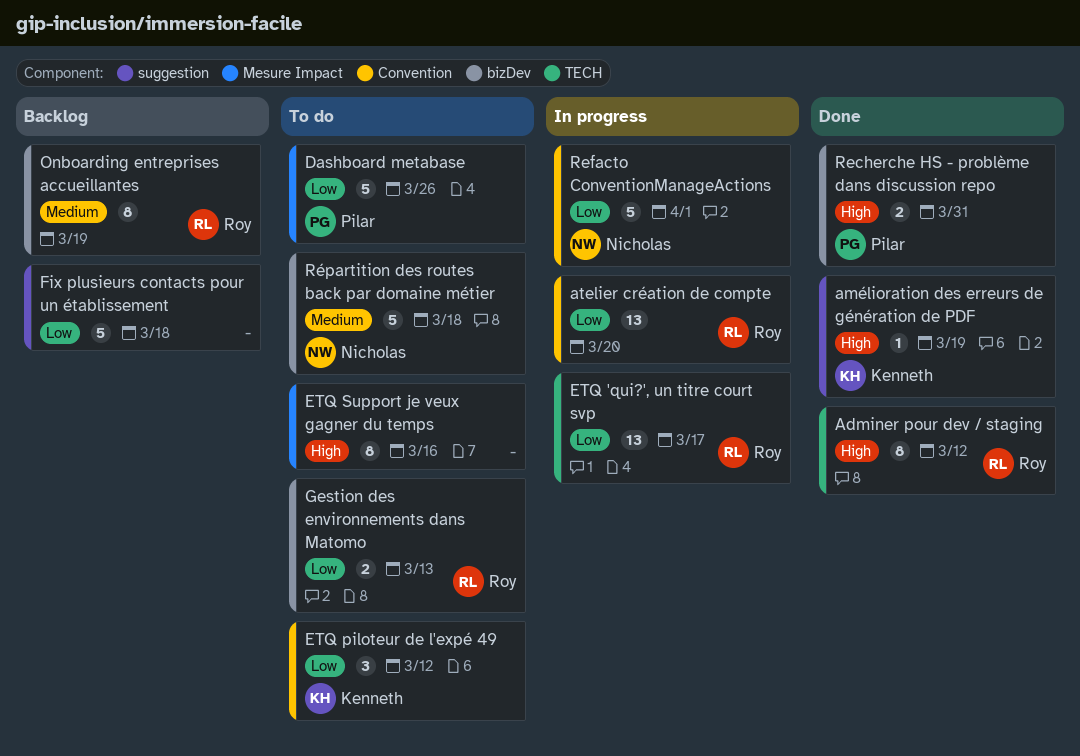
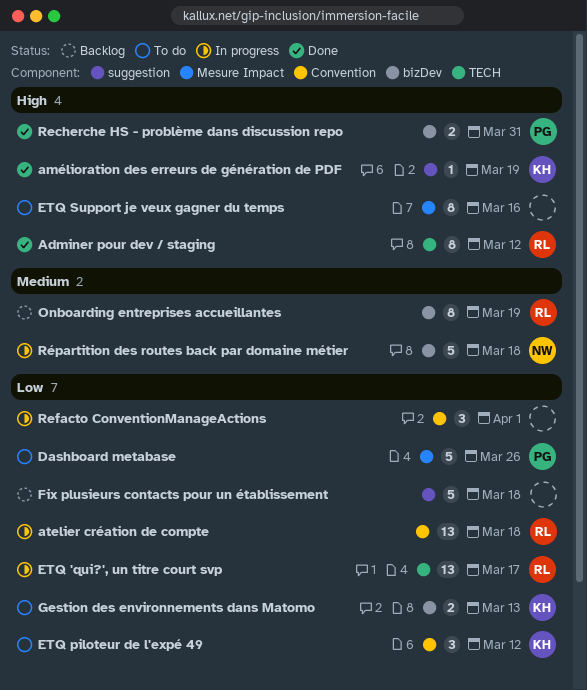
atelier création de compte, due: Mar 20 -> Mar 18
Gestion des environnements dans Matomo, owner: Roy -> Kenneth
Refacto ConventionManageActions, owner: Nicholas -> none
Refacto ConventionManageActions, estimate: 5 -> 3
Répartition des routes back par domaine métier, status: To do -> In progress

